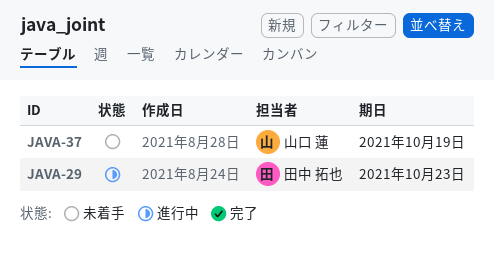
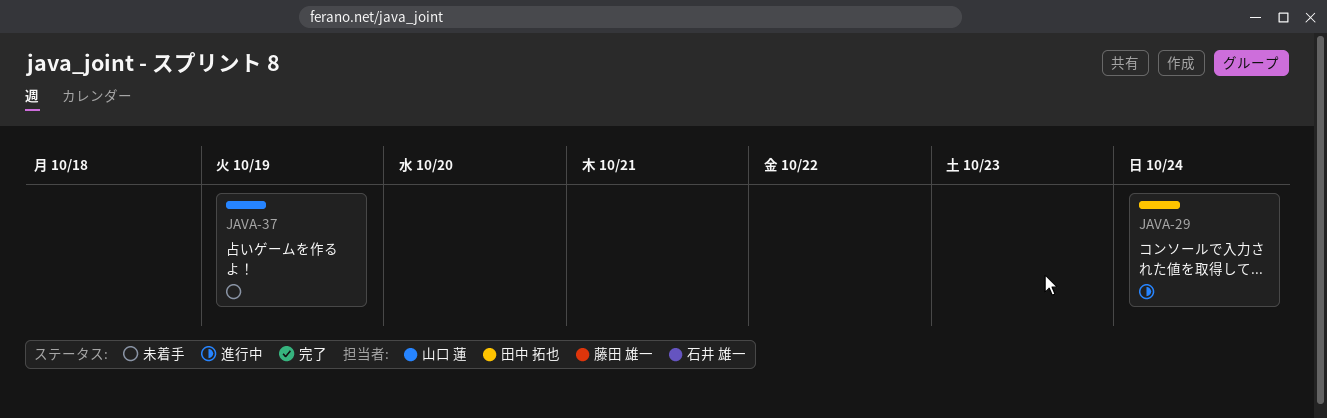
JAVA-29, due: Oct 23 -> Oct 24

